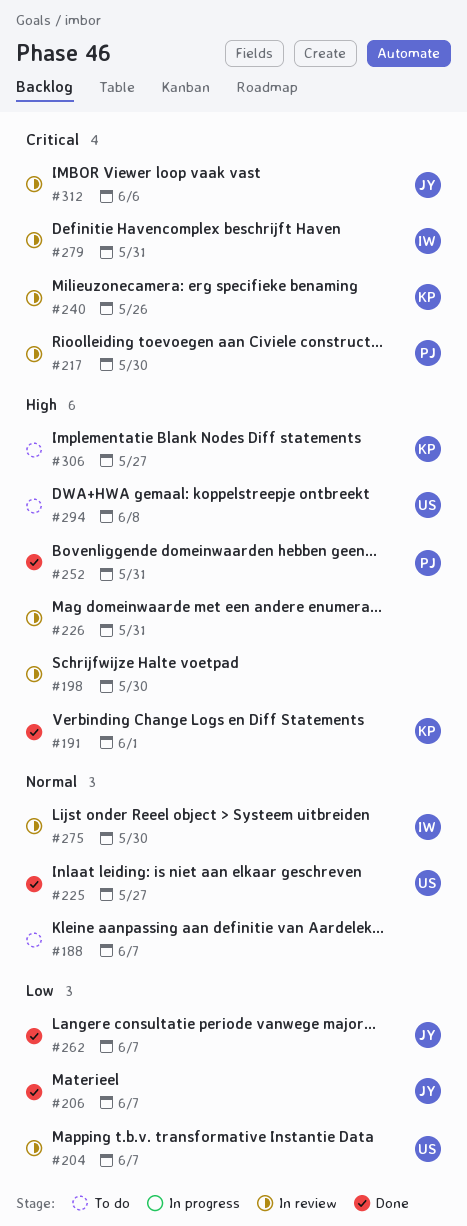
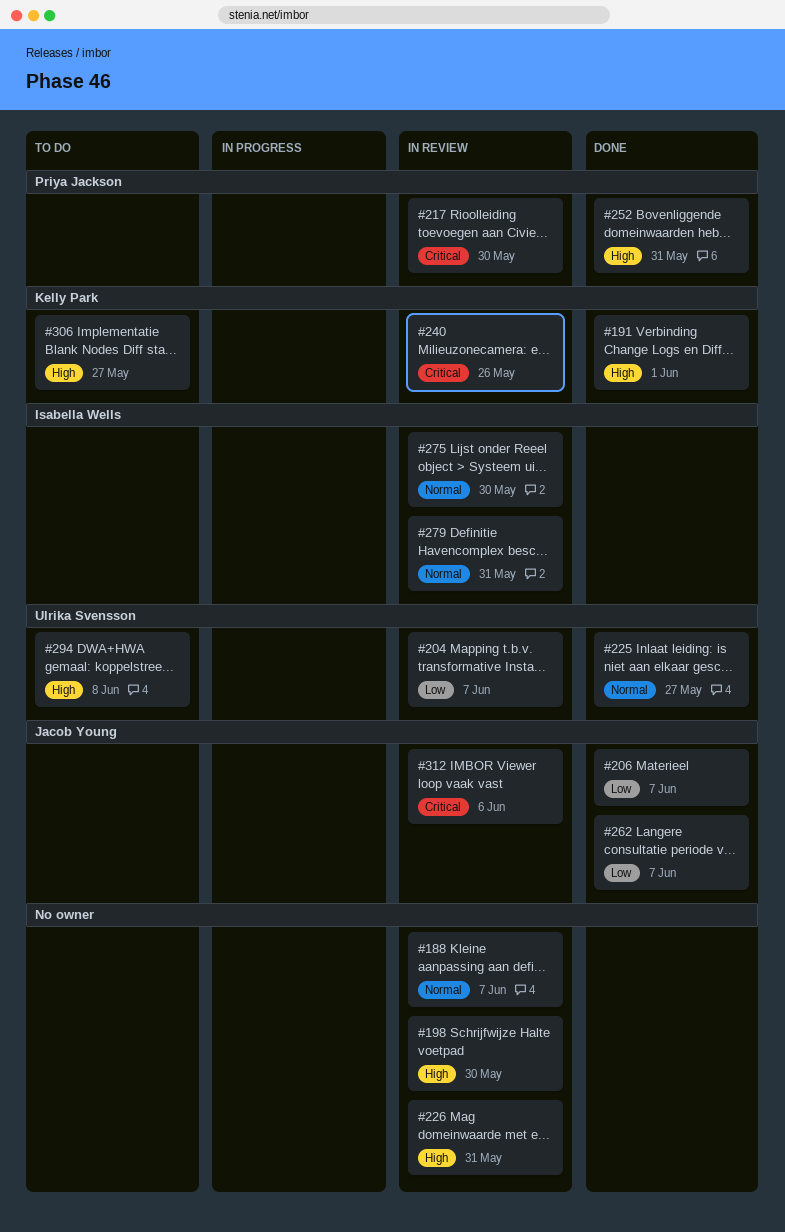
#188, status: To do -> In review
#279, priority: Critical -> Normal

